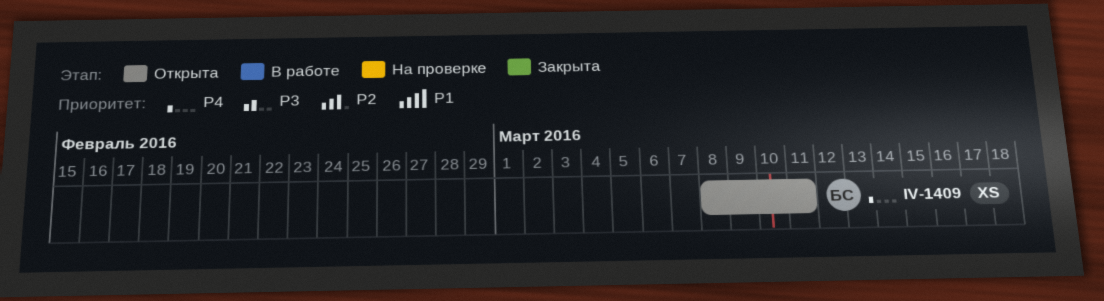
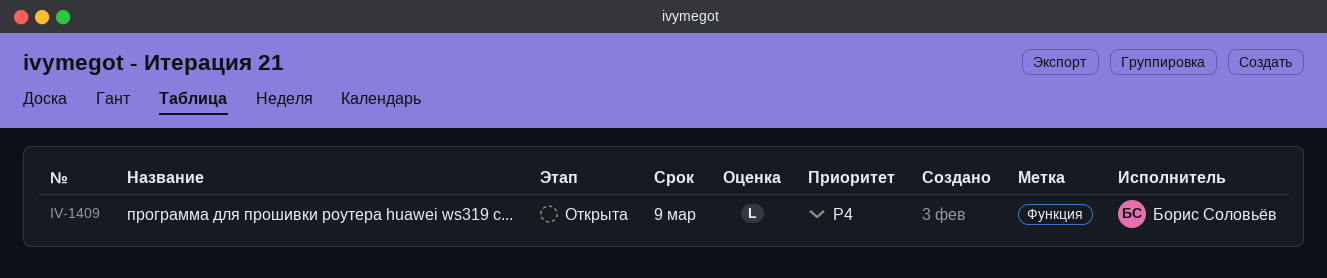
IV-1409, estimate: XS -> L
IV-1409, due: Mar 11 -> Mar 9

